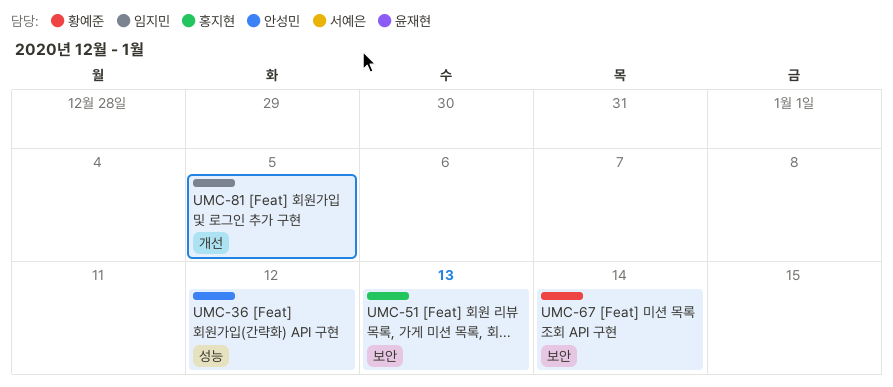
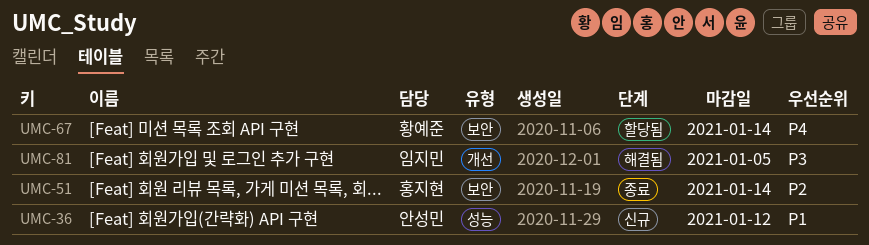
UMC-51, due: Jan 13 -> Jan 14

